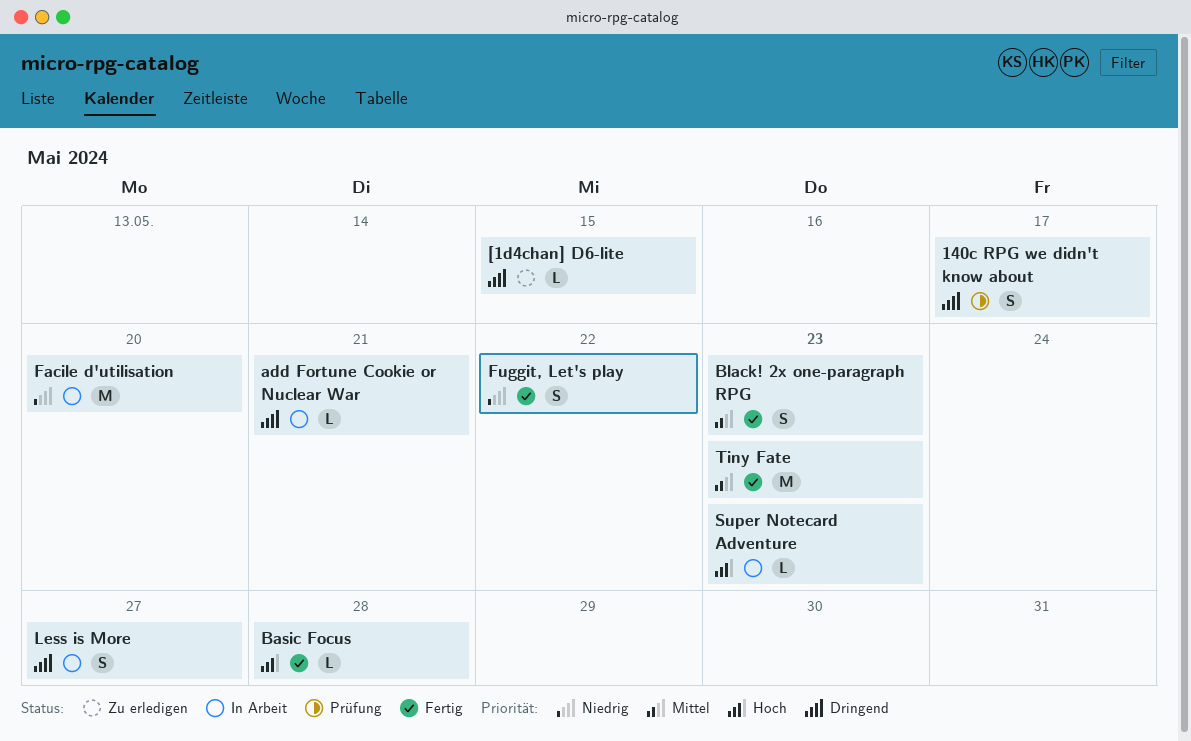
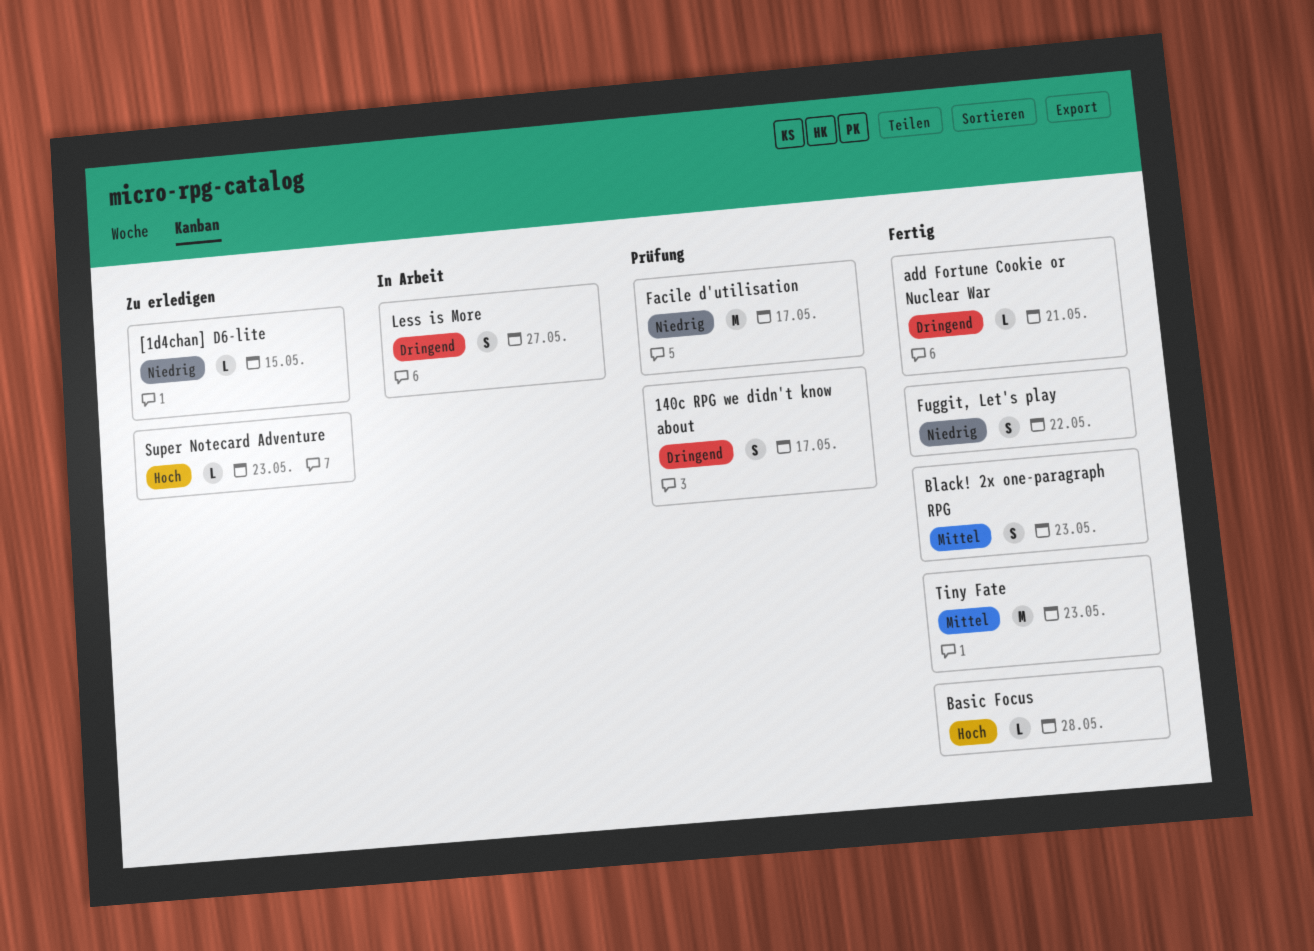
[1d4chan] D6-lite, priority: Dringend -> Niedrig
add Fortune Cookie or Nuclear War, status: In Arbeit -> Fertig
Facile d'utilisation, status: In Arbeit -> Prüfung
Facile d'utilisation, due: May 20 -> May 17
Super Notecard Adventure, status: In Arbeit -> Zu erledigen

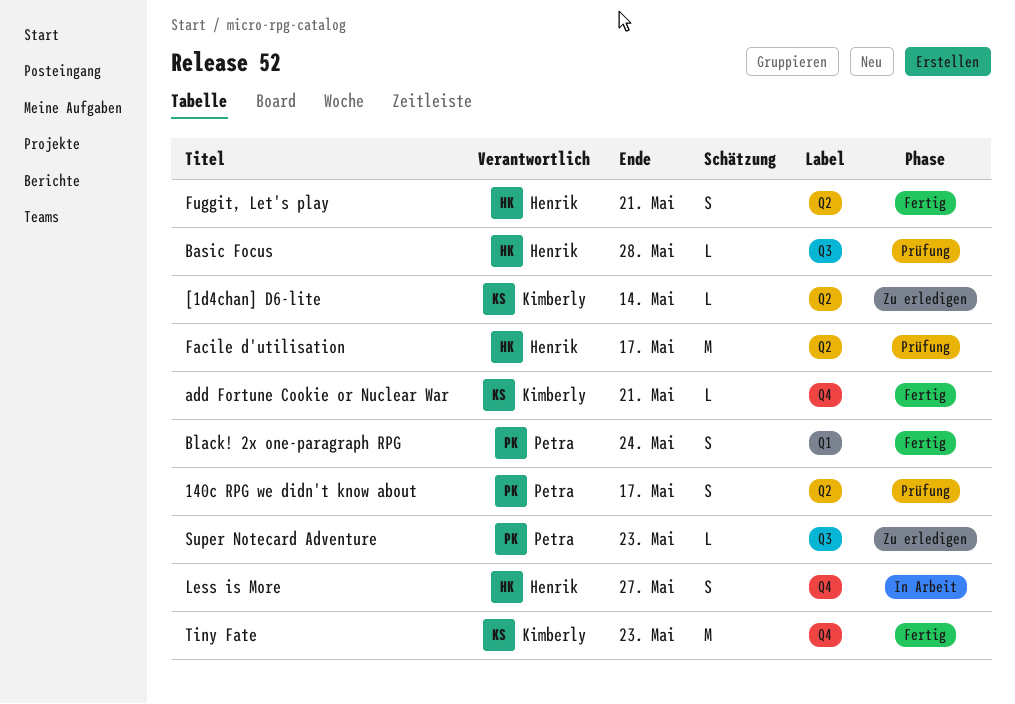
[1d4chan] D6-lite, due: May 15 -> May 14
Basic Focus, status: Fertig -> Prüfung
Black! 2x one-paragraph RPG, due: May 23 -> May 24
Fuggit, Let's play, due: May 22 -> May 21

